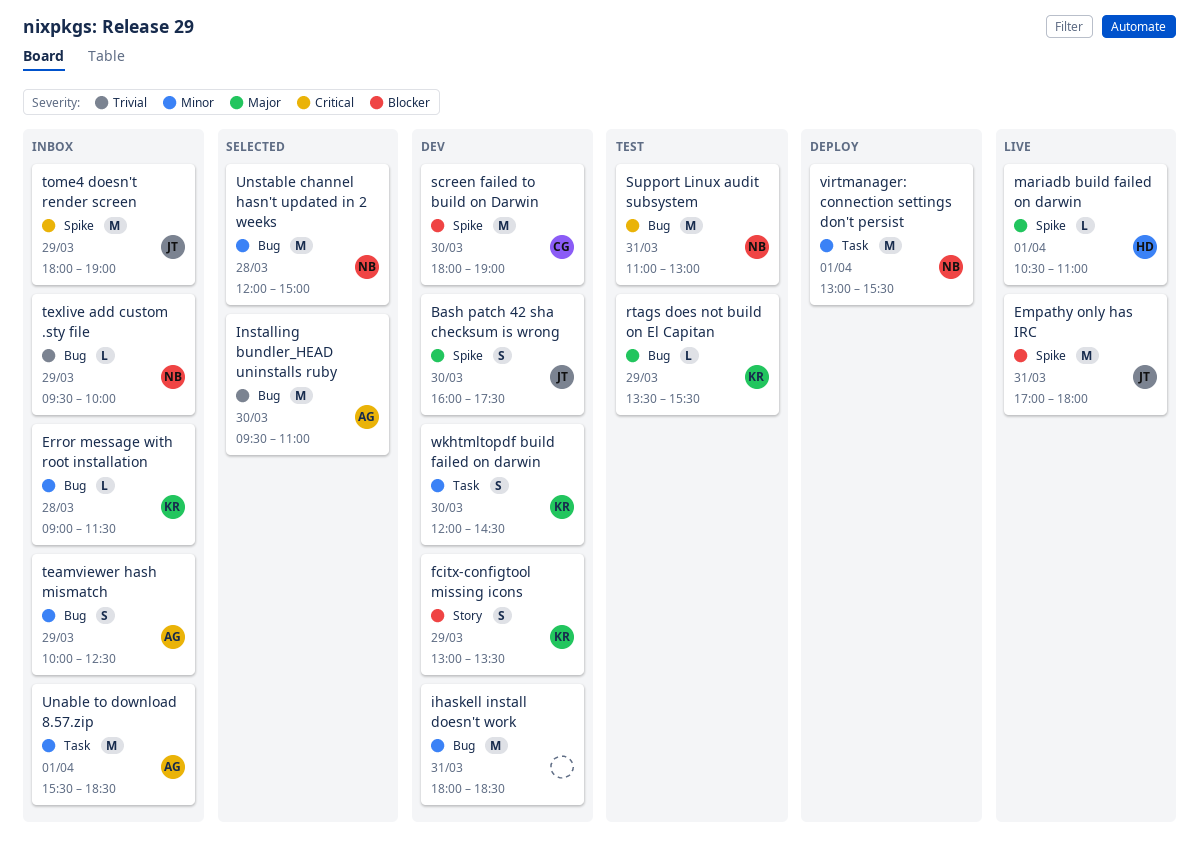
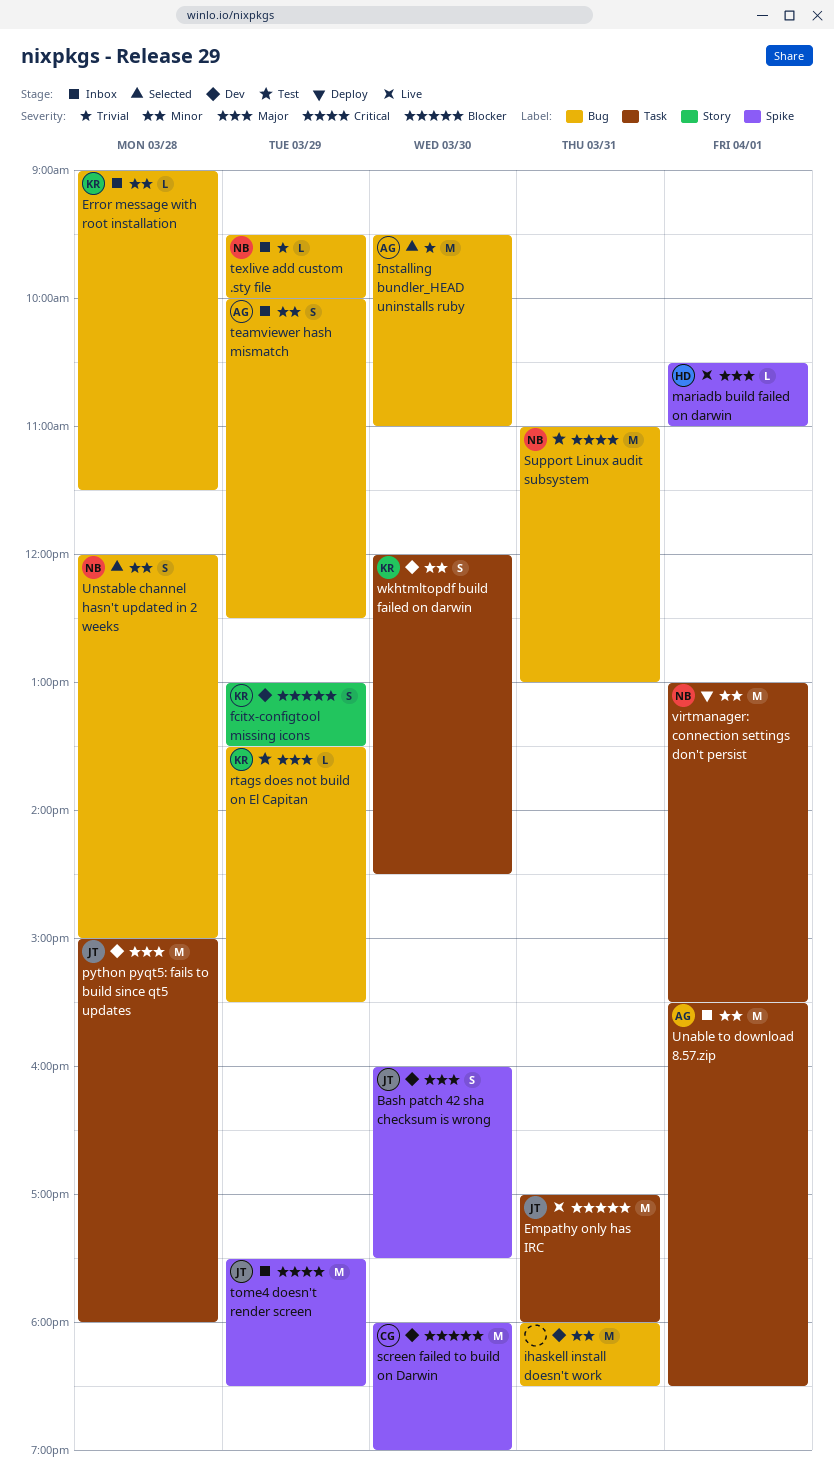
Empathy only has IRC, label: Spike -> Task
python pyqt5: fails to build since qt5 updates: none -> present
tome4 doesn't render screen, begins: 18:00 -> 17:30
tome4 doesn't render screen, ends: 19:00 -> 18:30
Unstable channel hasn't updated in 2 weeks, estimate: M -> S

